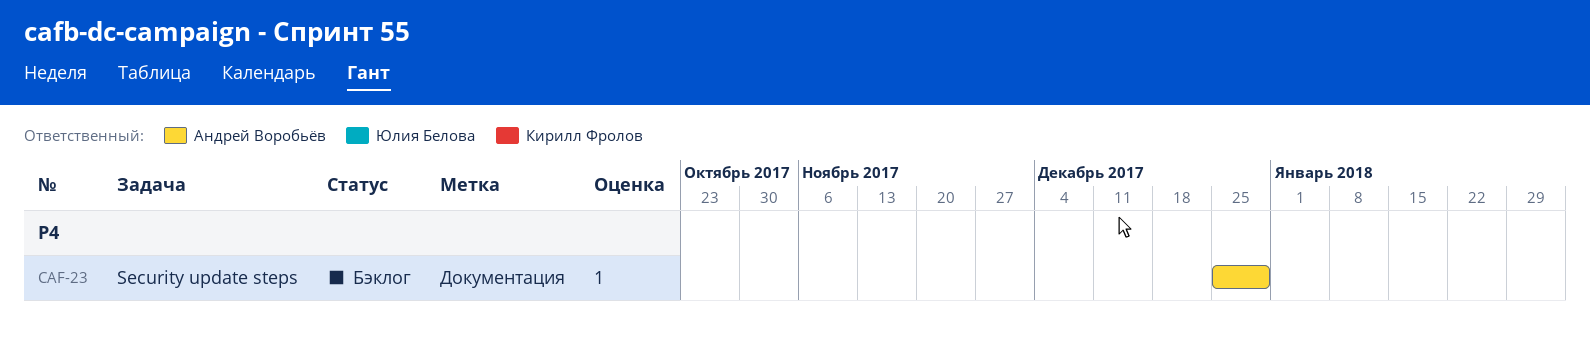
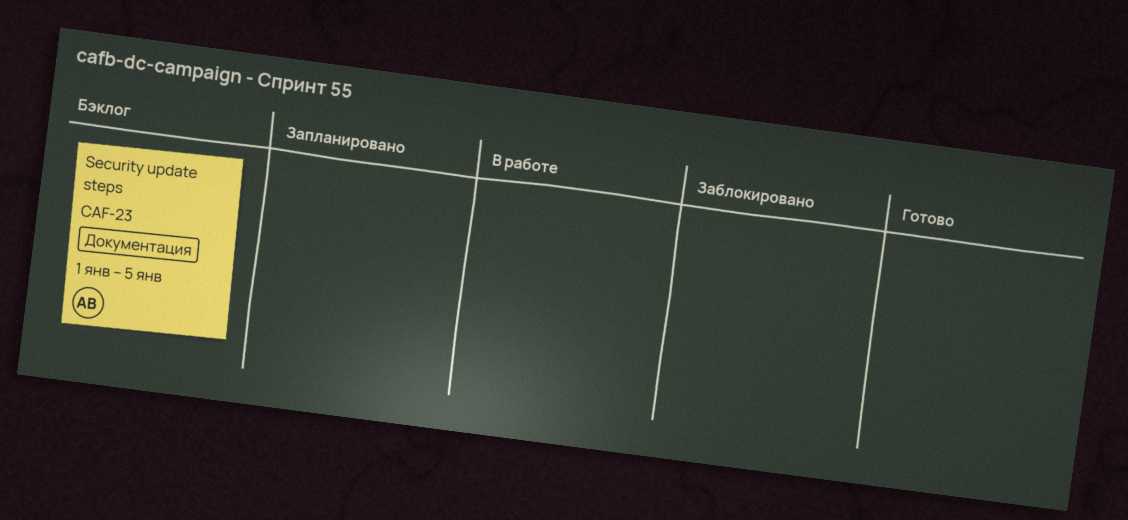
CAF-23, start: Dec 25 -> Jan 1
CAF-23, due: Dec 29 -> Jan 5

